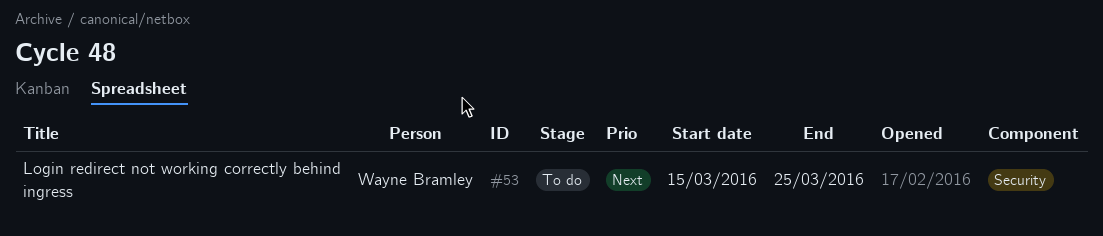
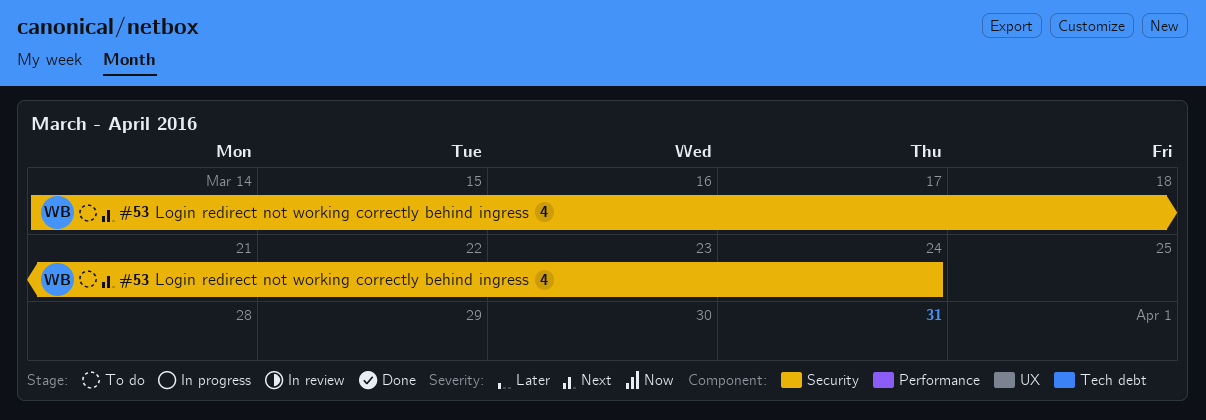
#53, start: Mar 15 -> Mar 14
#53, due: Mar 25 -> Mar 24

